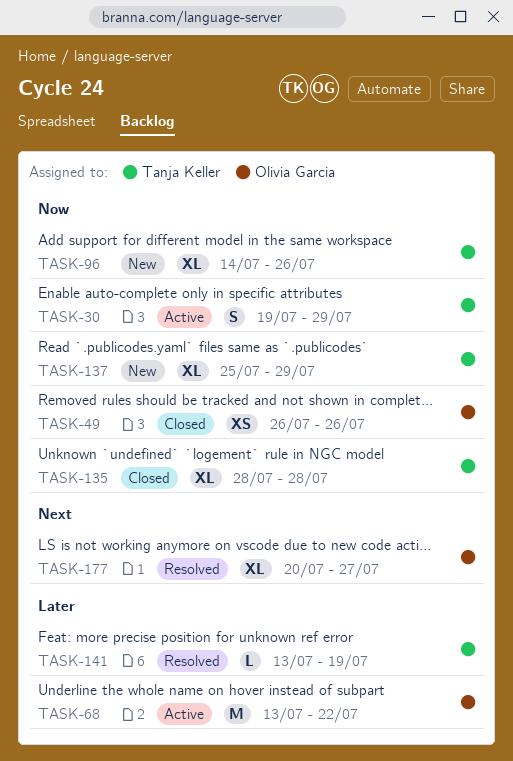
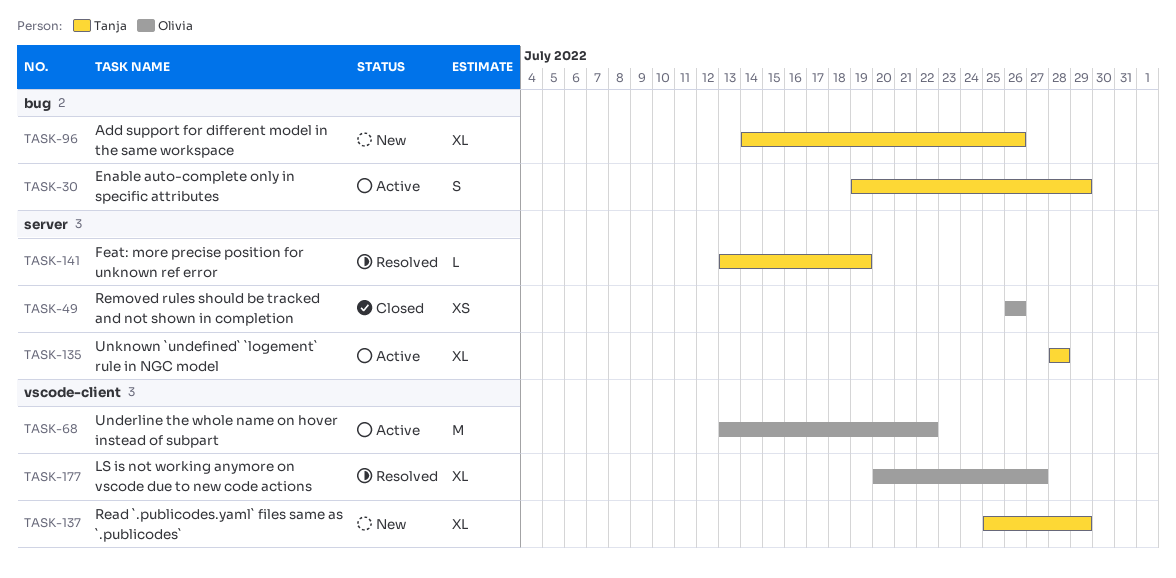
TASK-135, status: Closed -> Active

